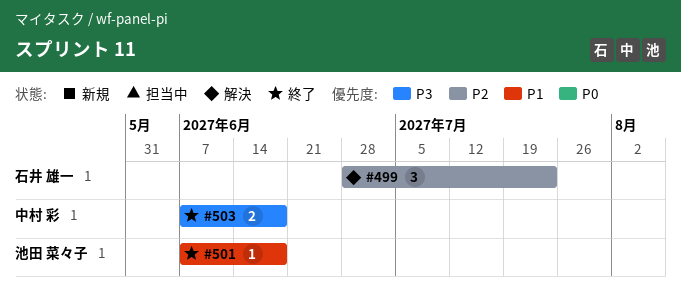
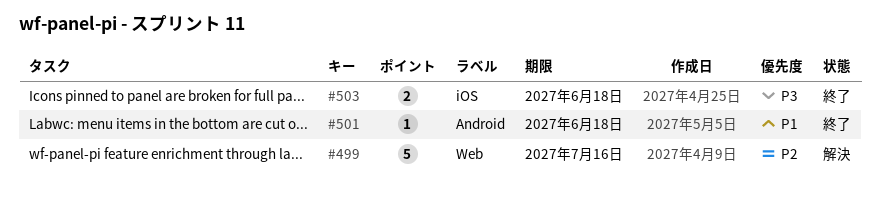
#499, estimate: 3 -> 5
#499, due: Jul 23 -> Jul 16

